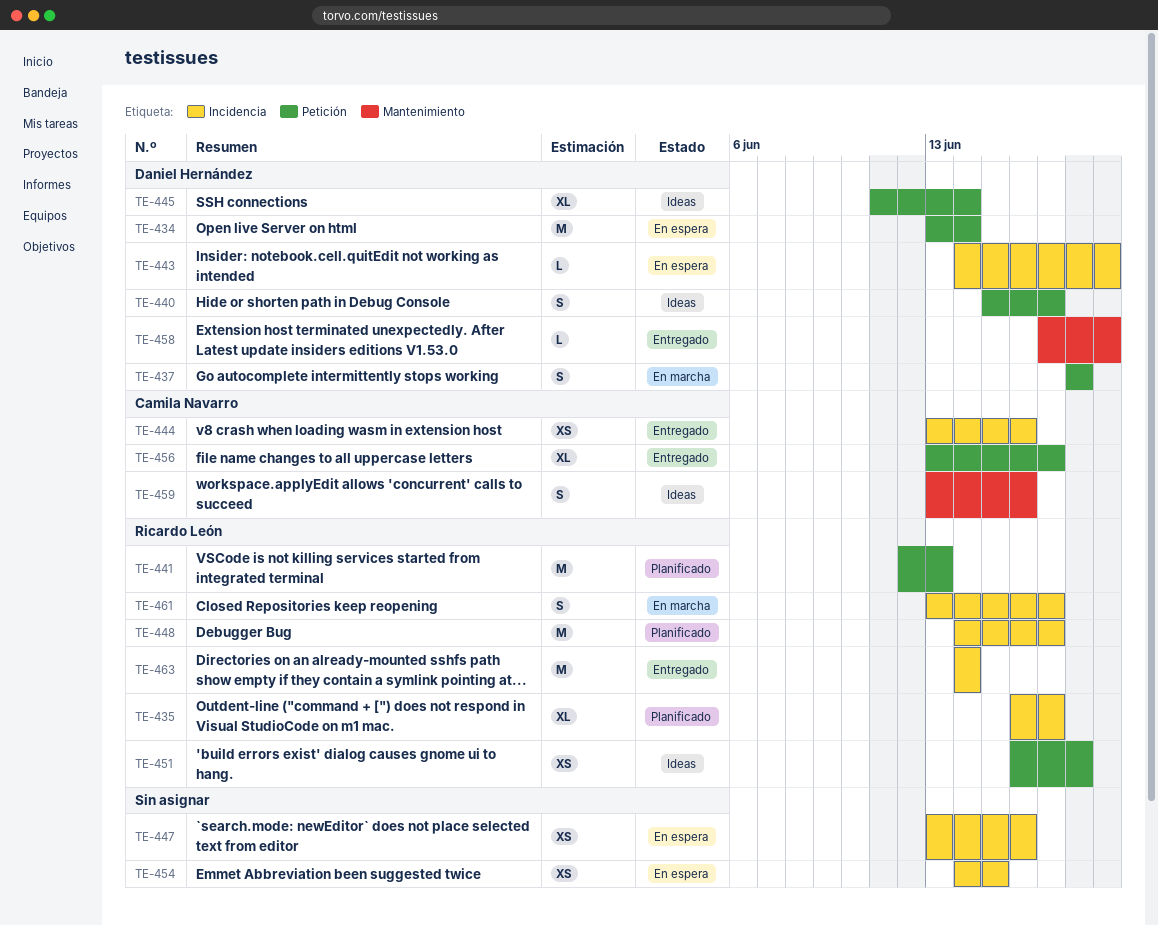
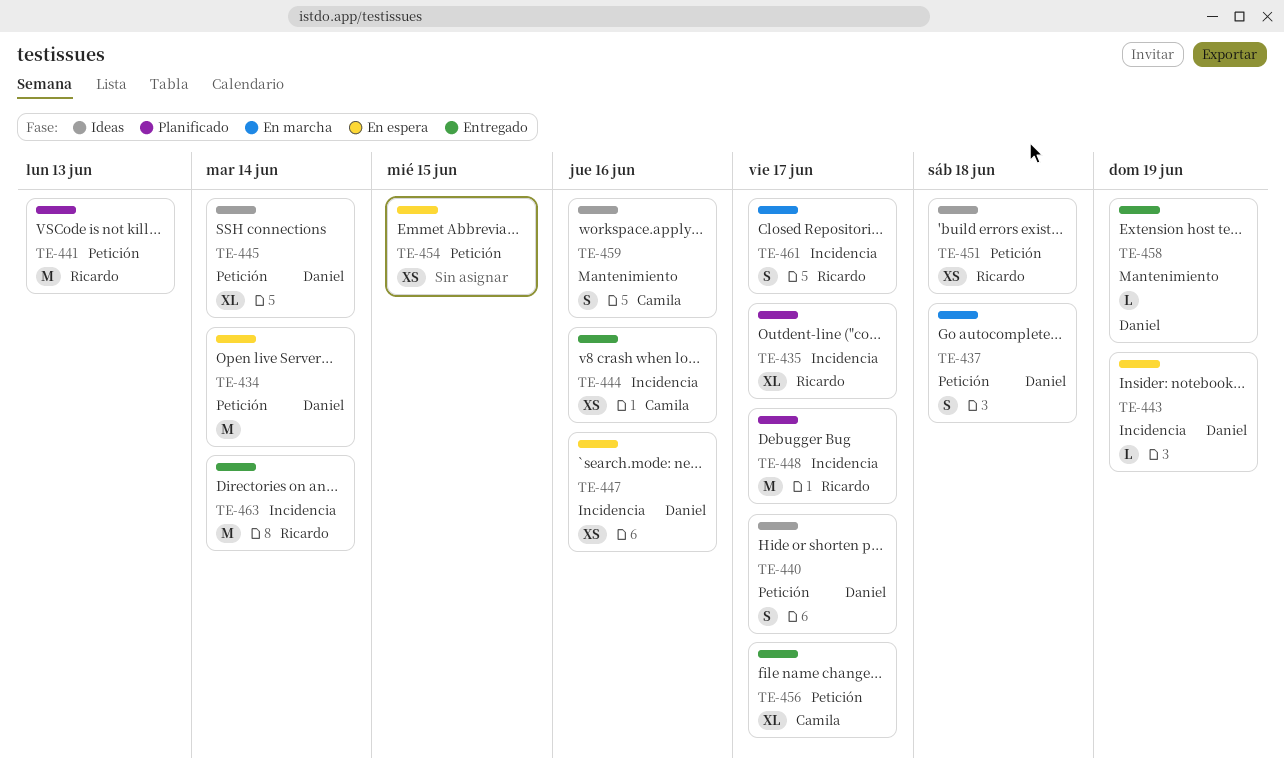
TE-447, owner: none -> Daniel Hernández
TE-454, label: Incidencia -> Petición

